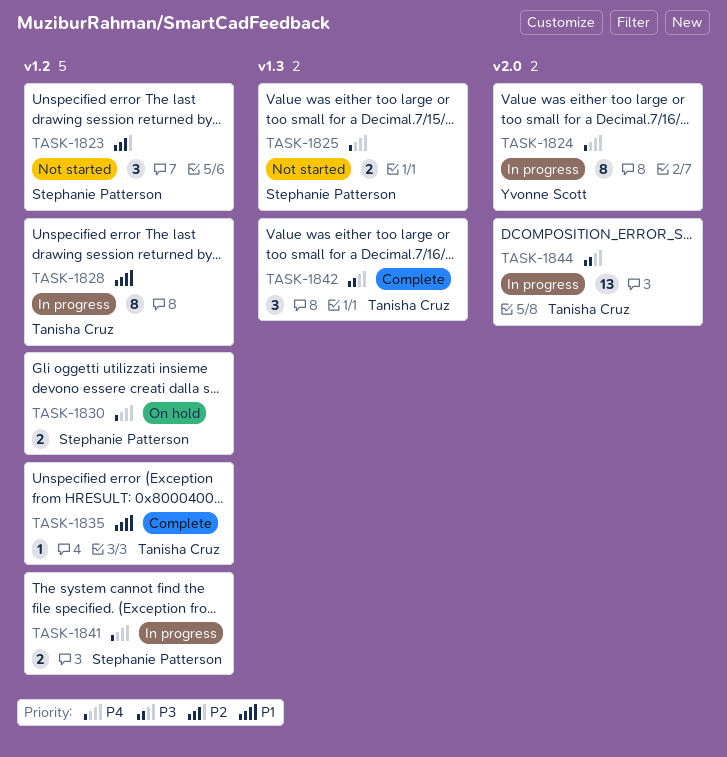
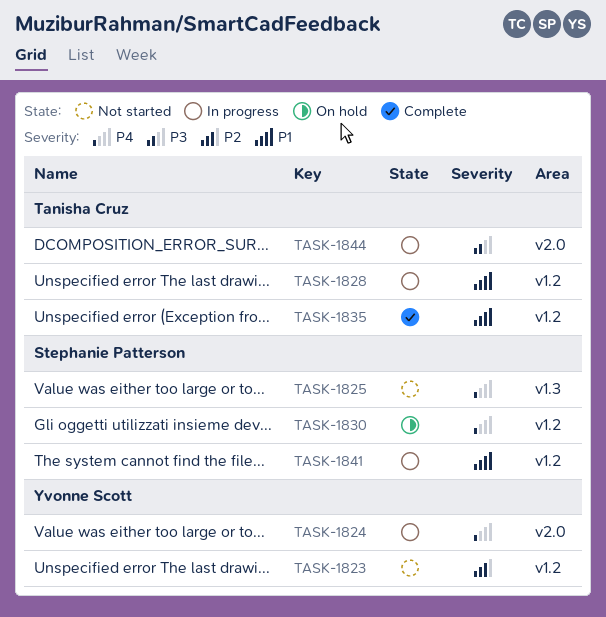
TASK-1823, owner: Stephanie Patterson -> Yvonne Scott
TASK-1841, priority: P4 -> P1
TASK-1842: present -> none

